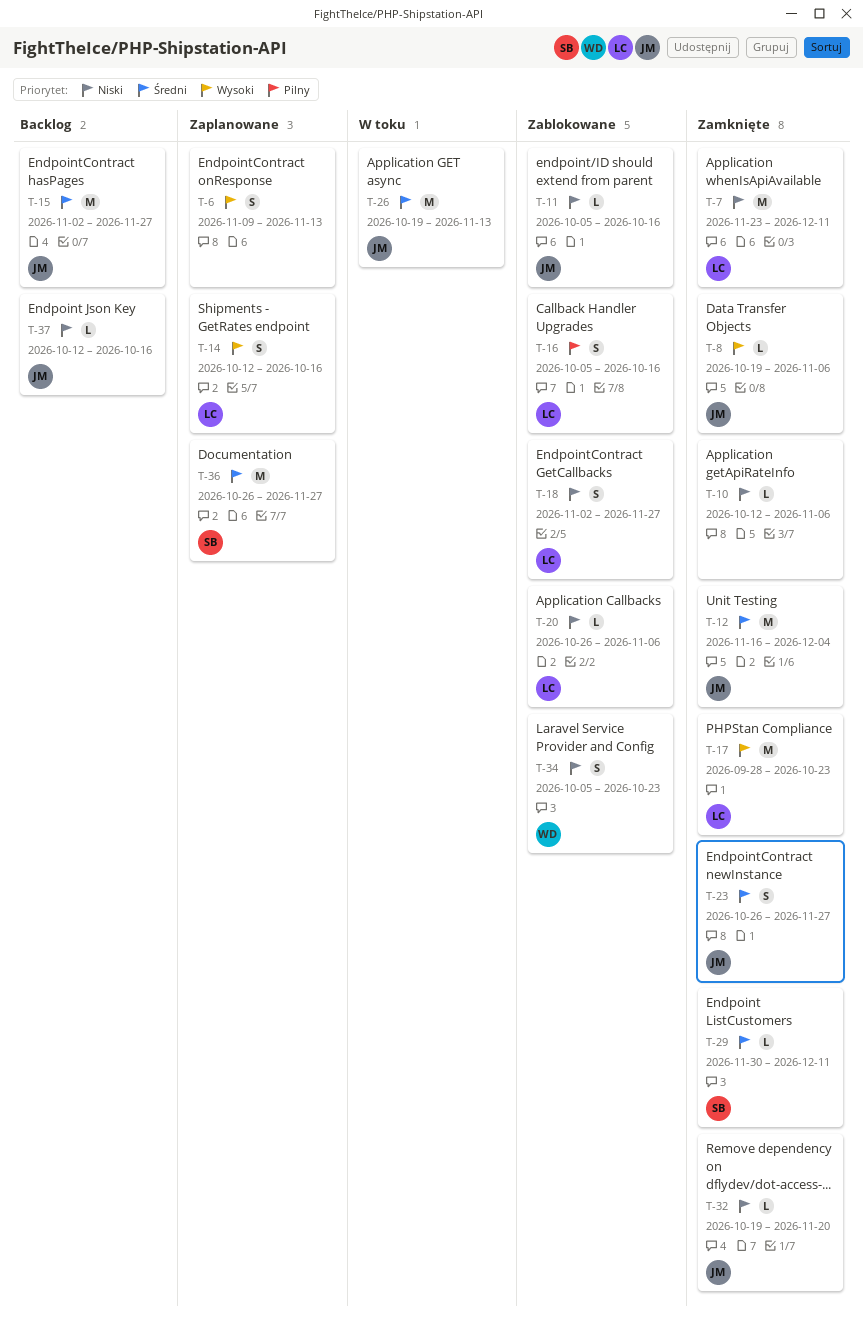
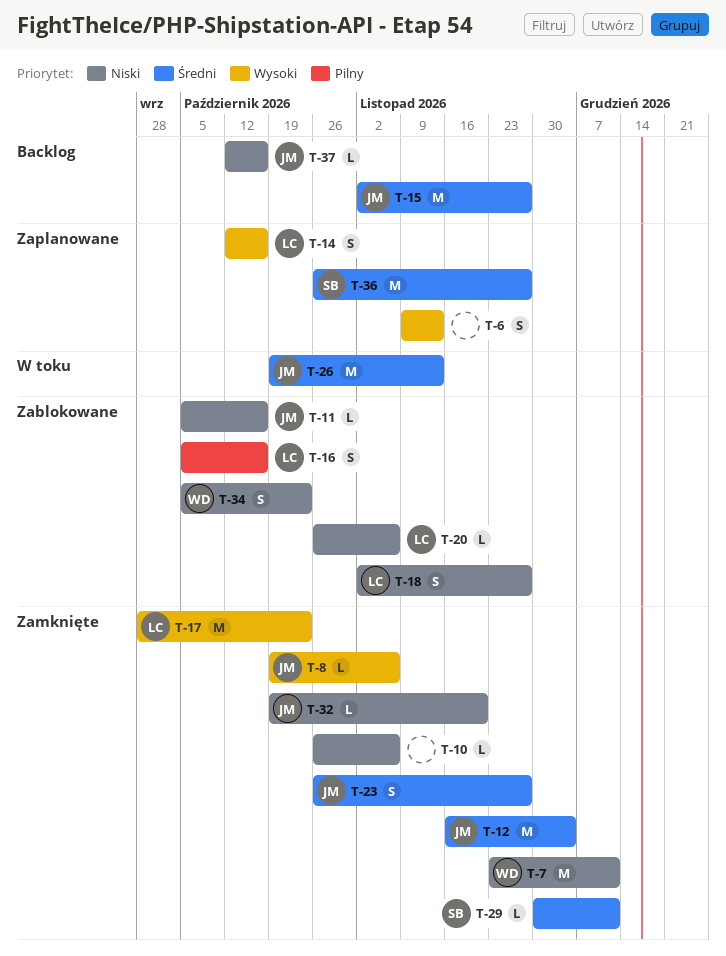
T-7, owner: LC -> WD
T-10, start: Oct 12 -> Oct 26

